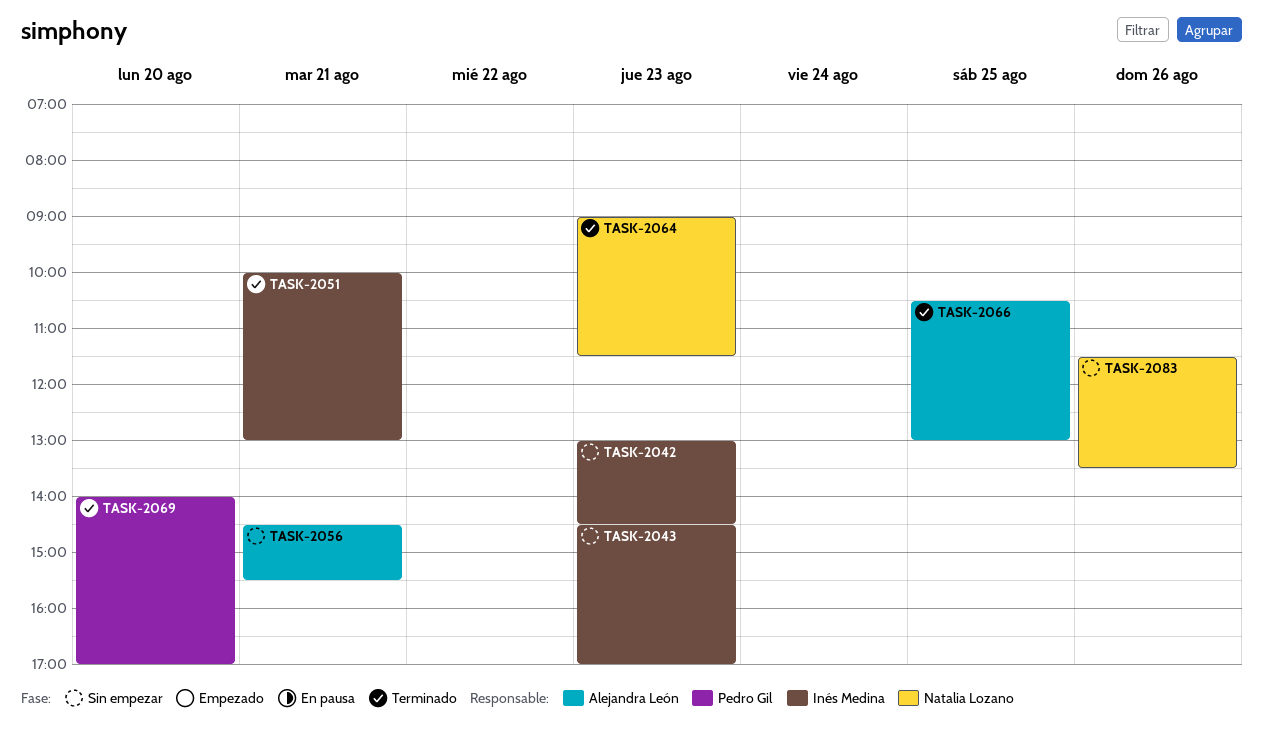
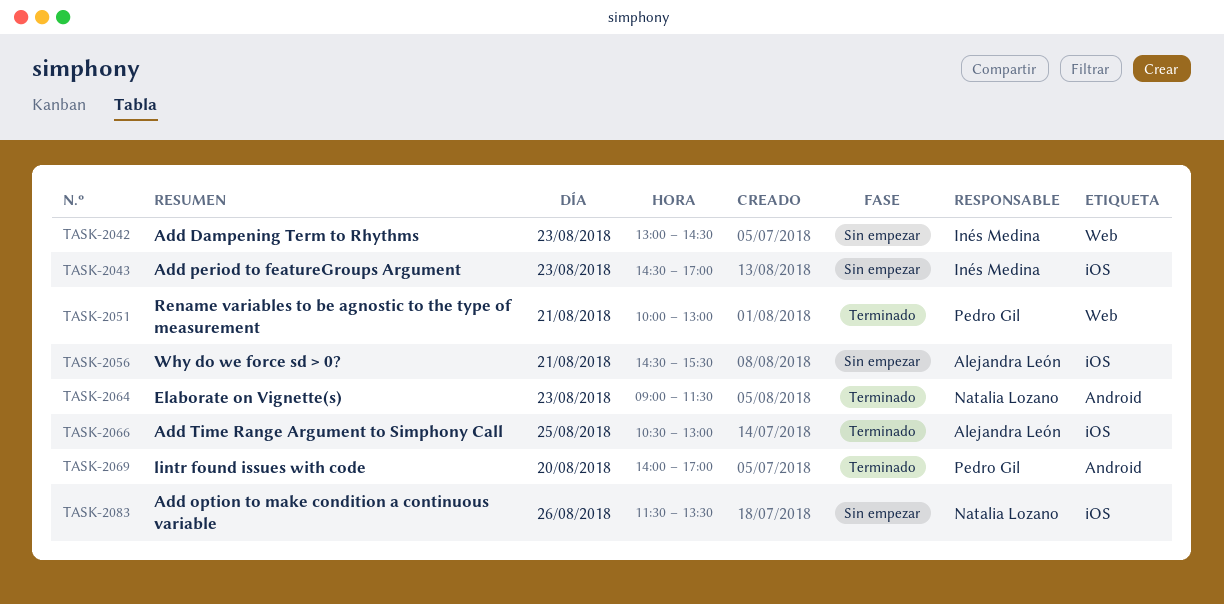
TASK-2051, owner: Inés Medina -> Pedro Gil

